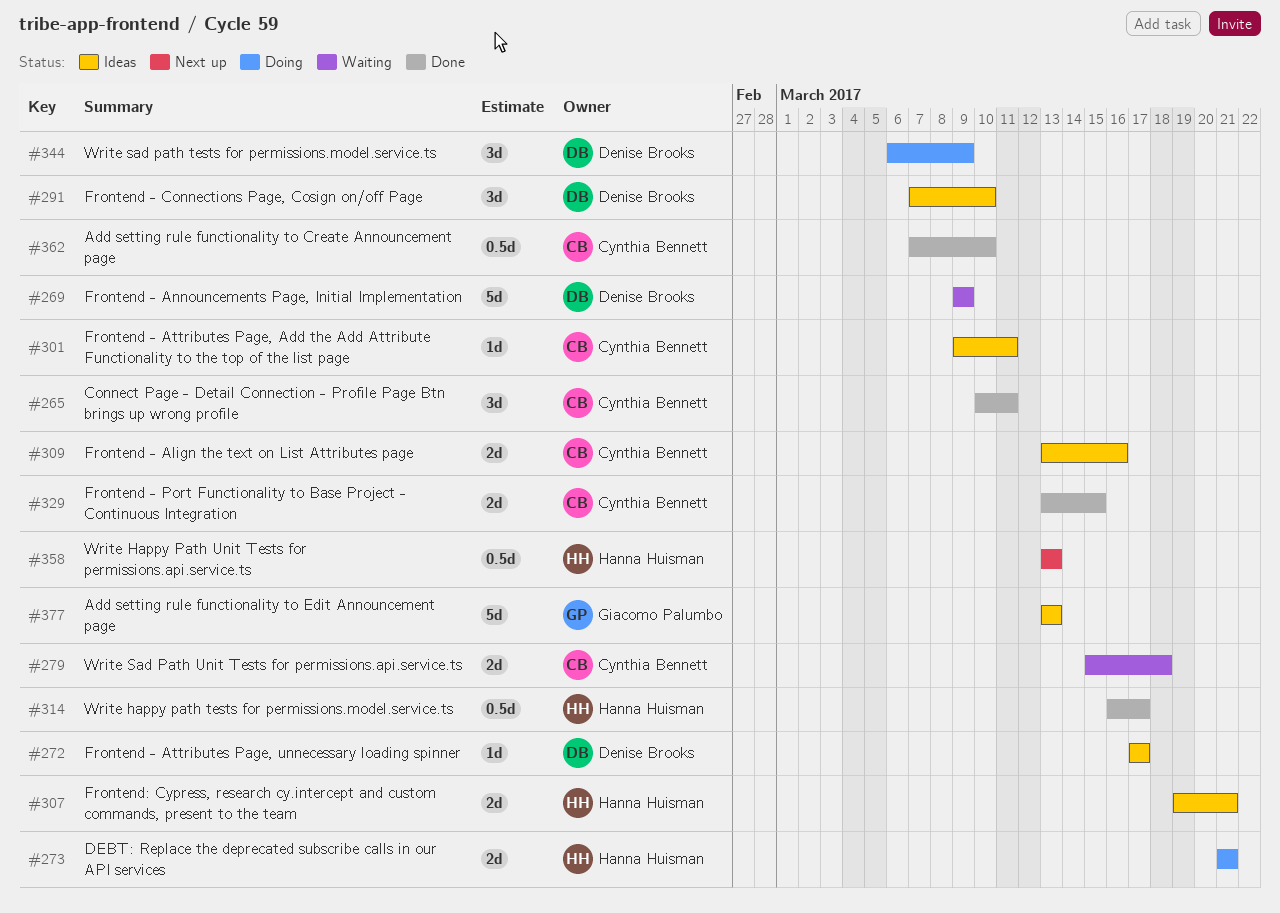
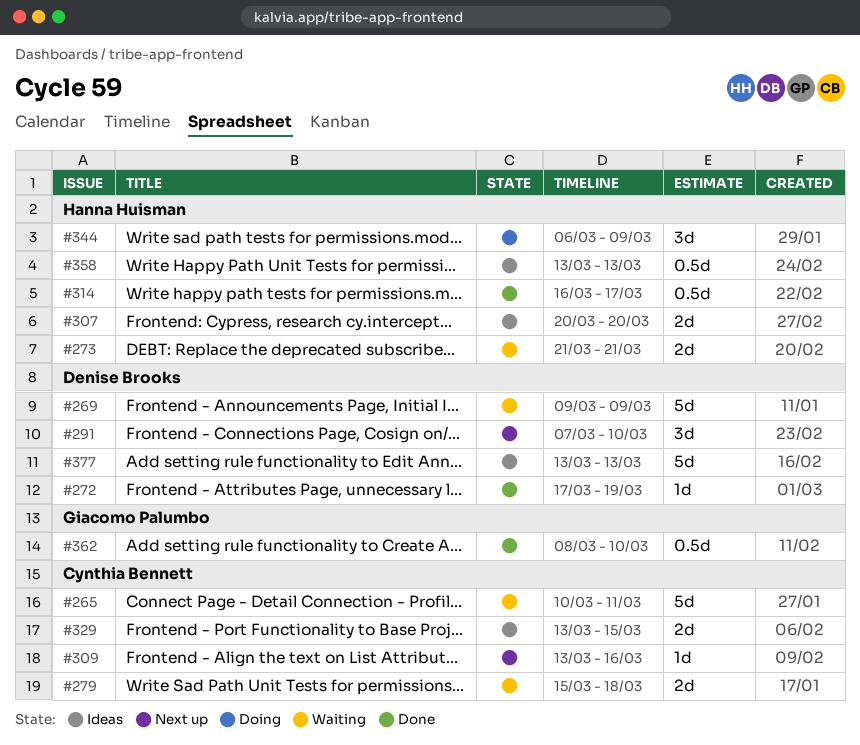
#265, status: Done -> Waiting
#265, estimate: 3d -> 5d
#272, status: Ideas -> Done
#272, due: Mar 17 -> Mar 19
#273, status: Doing -> Waiting
#291, status: Ideas -> Next up
#301: present -> none
#307, start: Mar 19 -> Mar 20
#307, due: Mar 21 -> Mar 20
#309, status: Ideas -> Next up
#309, estimate: 2d -> 1d
#329, status: Done -> Ideas
#344, owner: Denise Brooks -> Hanna Huisman
#358, status: Next up -> Ideas
#362, owner: Cynthia Bennett -> Giacomo Palumbo
#362, start: Mar 7 -> Mar 8
#377, owner: Giacomo Palumbo -> Denise Brooks

